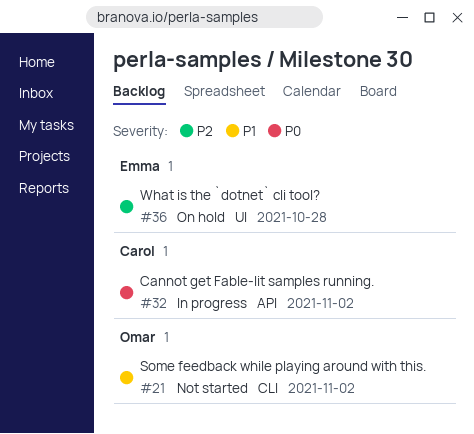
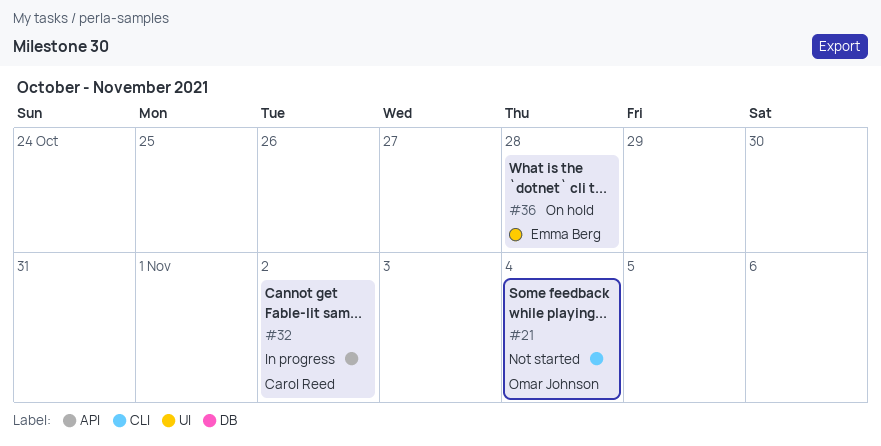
#21, due: Nov 2 -> Nov 4

